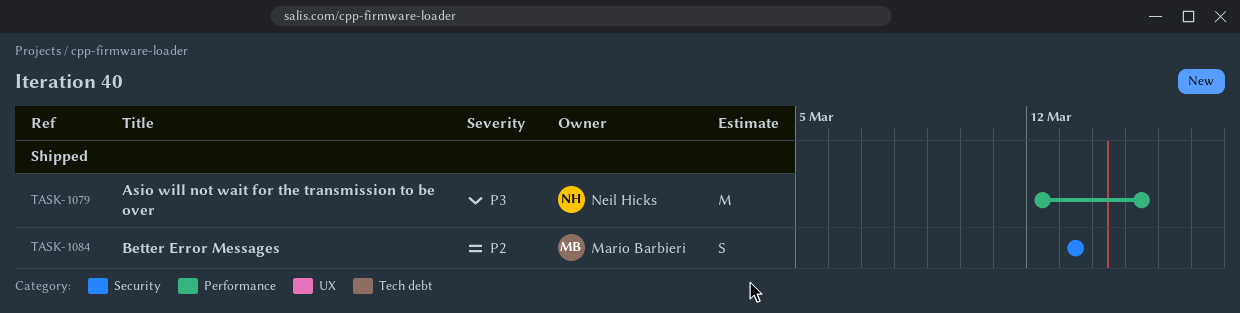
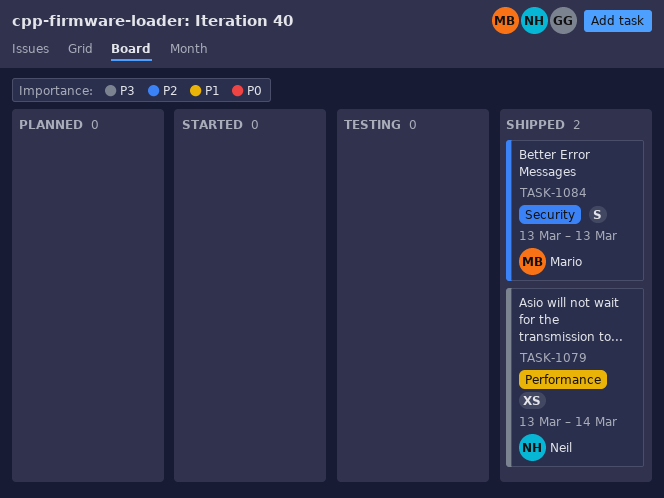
TASK-1079, estimate: M -> XS
TASK-1079, start: Mar 12 -> Mar 13
TASK-1079, due: Mar 15 -> Mar 14

